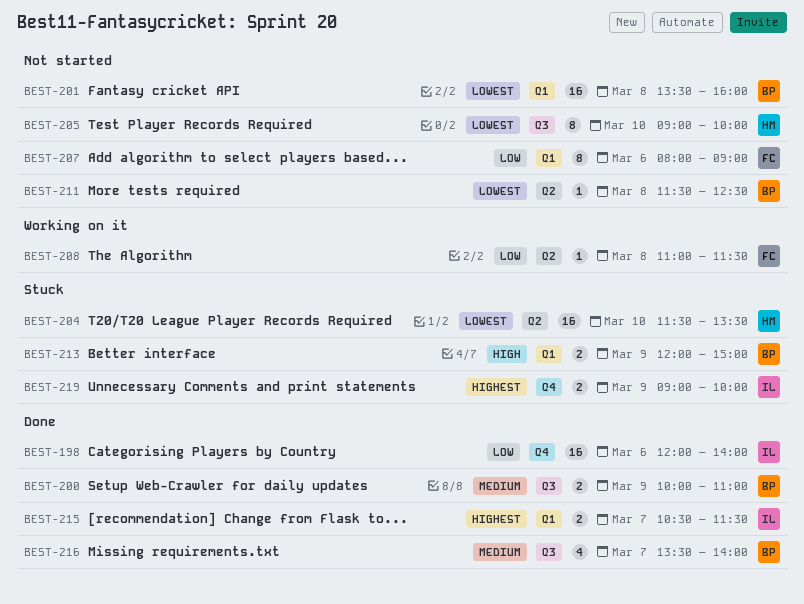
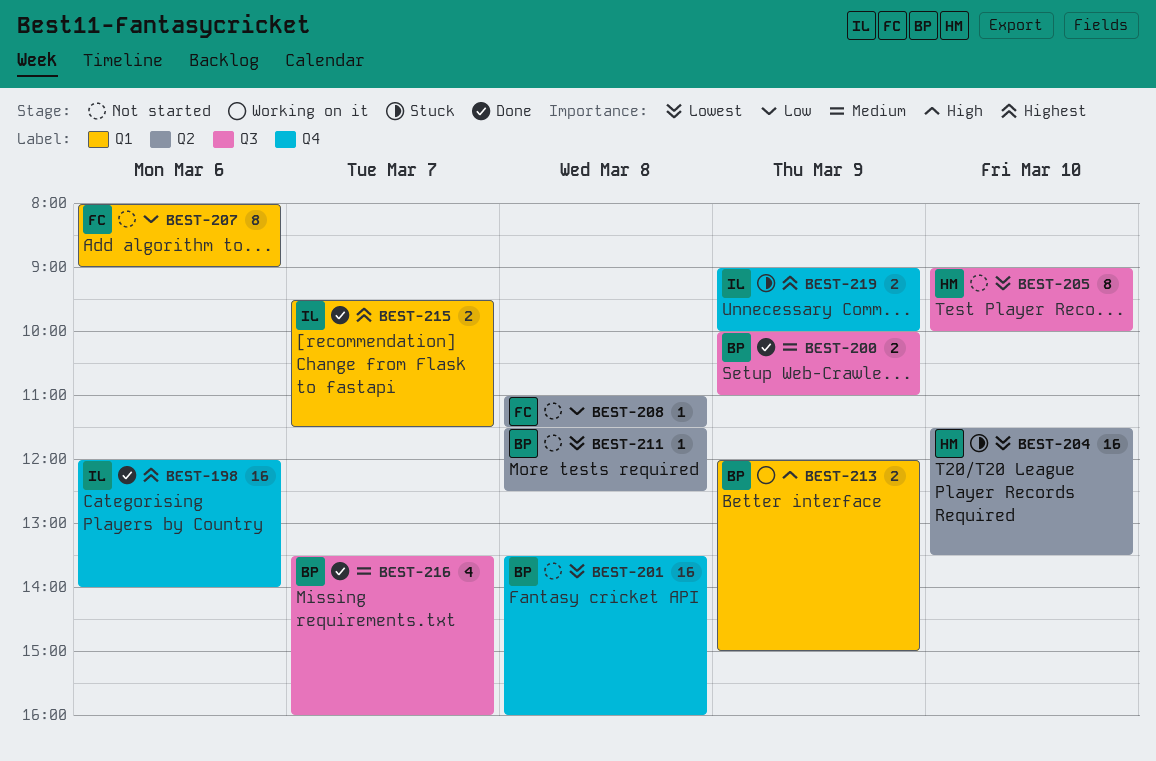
BEST-198, priority: Low -> Highest
BEST-201, label: Q1 -> Q4
BEST-208, status: Working on it -> Not started
BEST-213, status: Stuck -> Working on it
BEST-215, begins: 10:30 -> 09:30
BEST-216, ends: 14:00 -> 16:00

